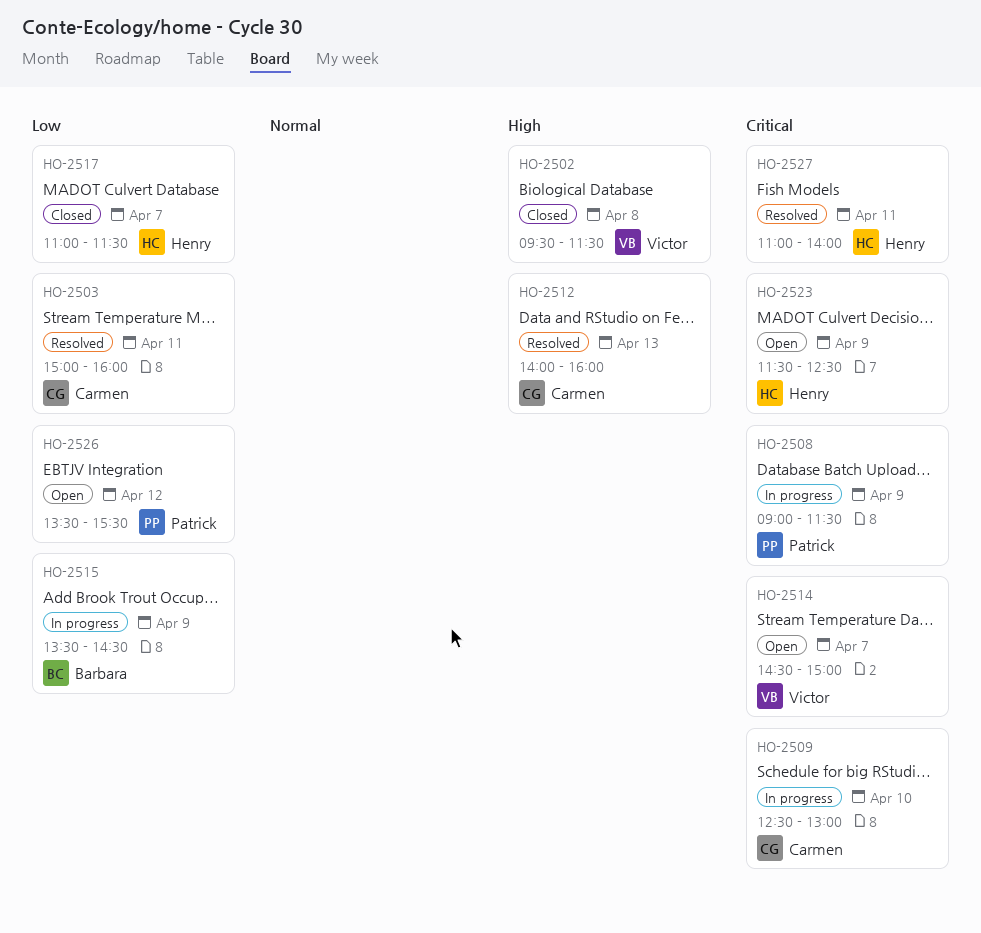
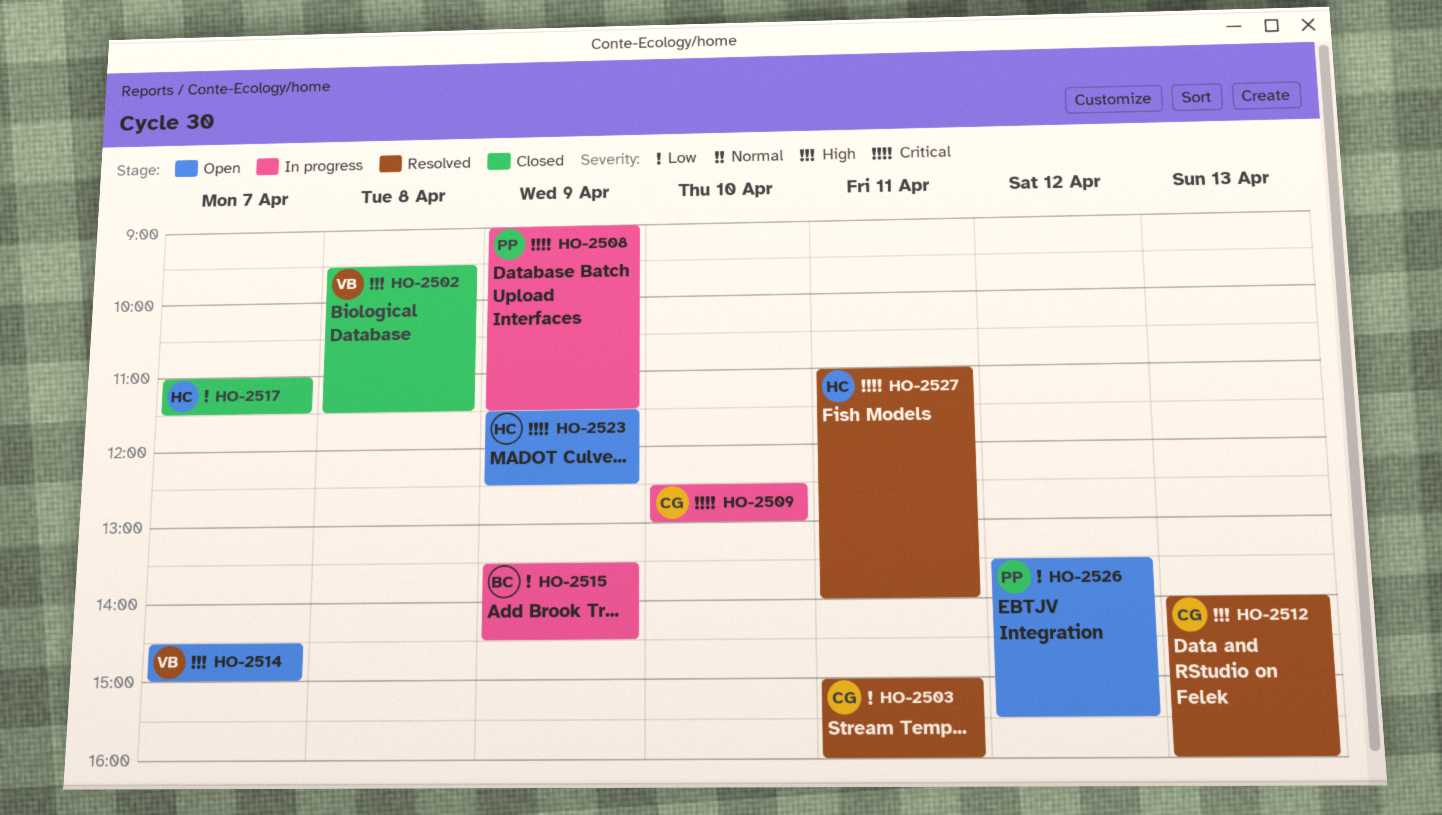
HO-2514, priority: Critical -> High

